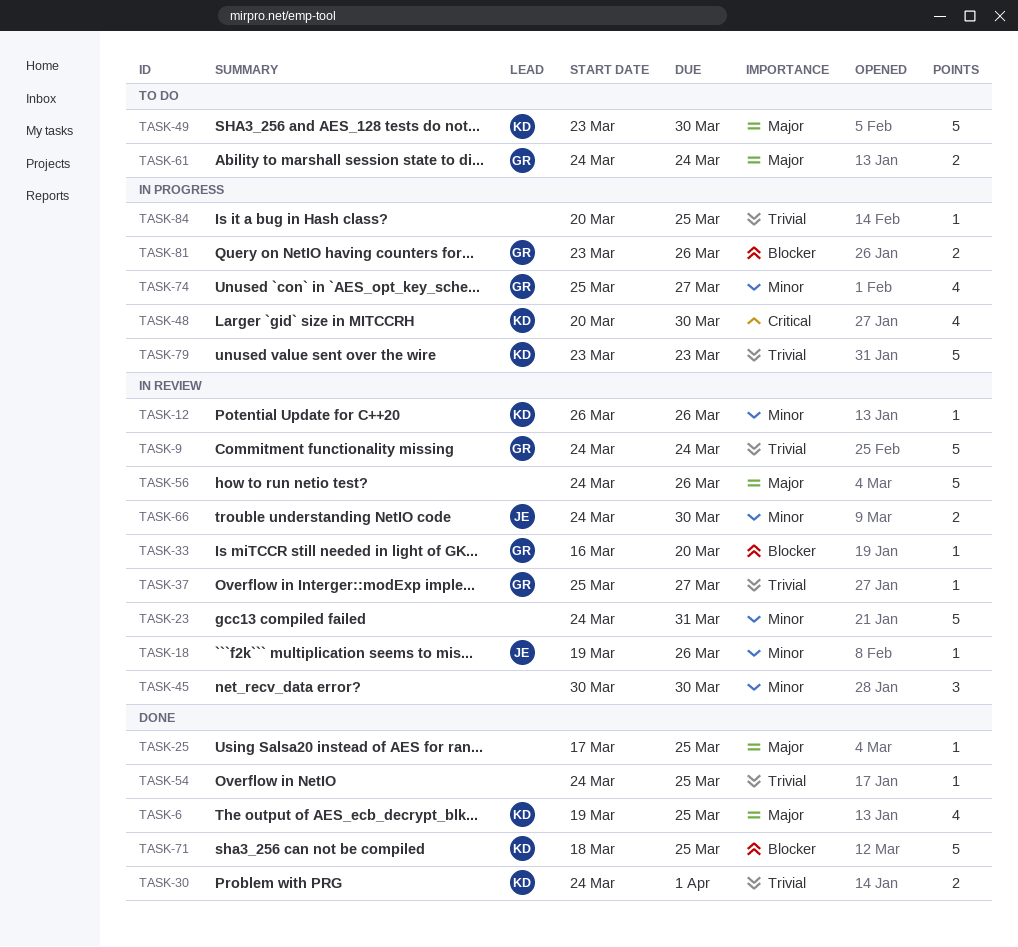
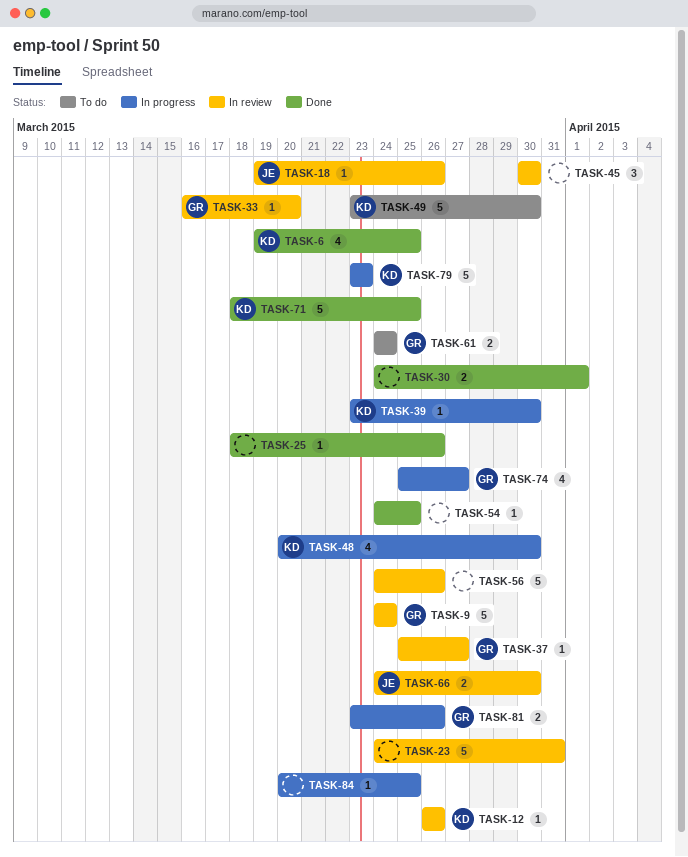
TASK-25, start: Mar 17 -> Mar 18
TASK-25, due: Mar 25 -> Mar 26
TASK-30, owner: KD -> none
TASK-39: none -> present

